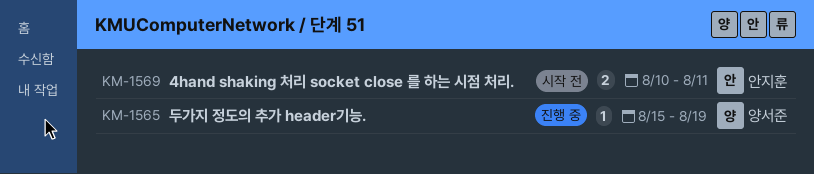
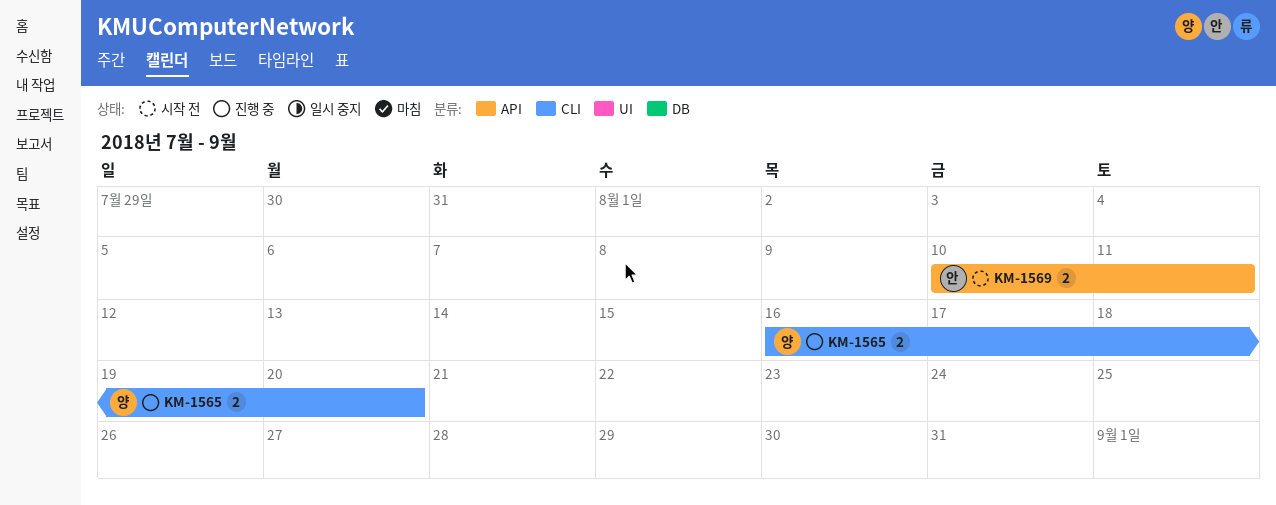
KM-1565, estimate: 1 -> 2
KM-1565, start: Aug 15 -> Aug 16
KM-1565, due: Aug 19 -> Aug 20

